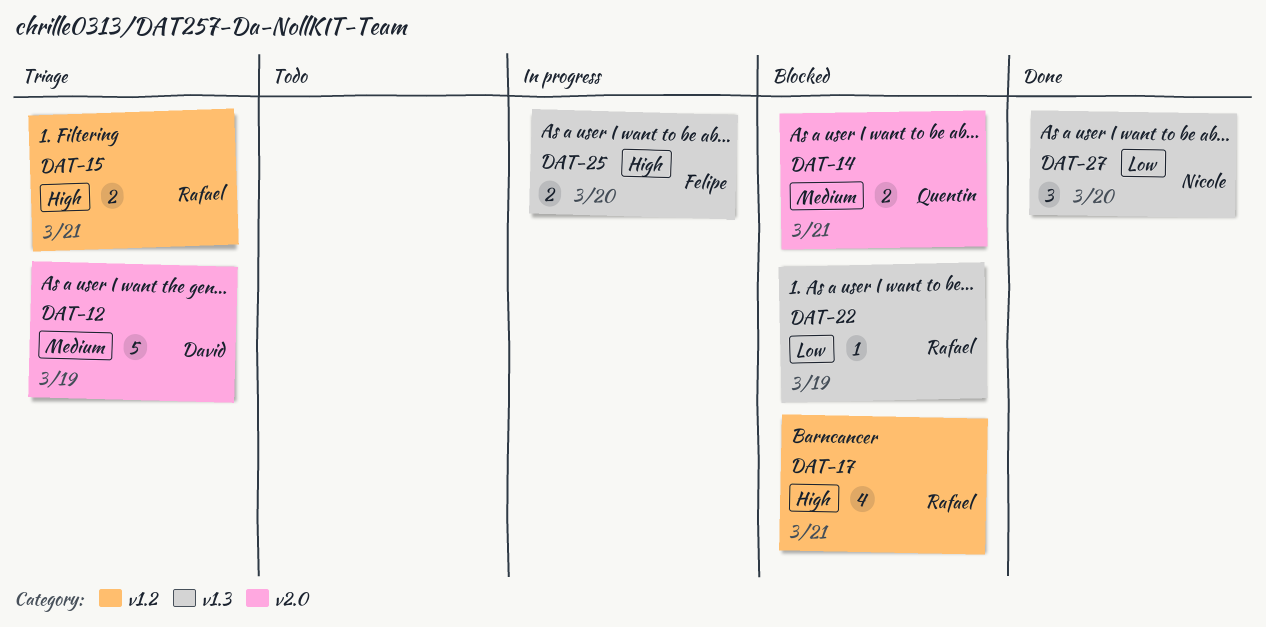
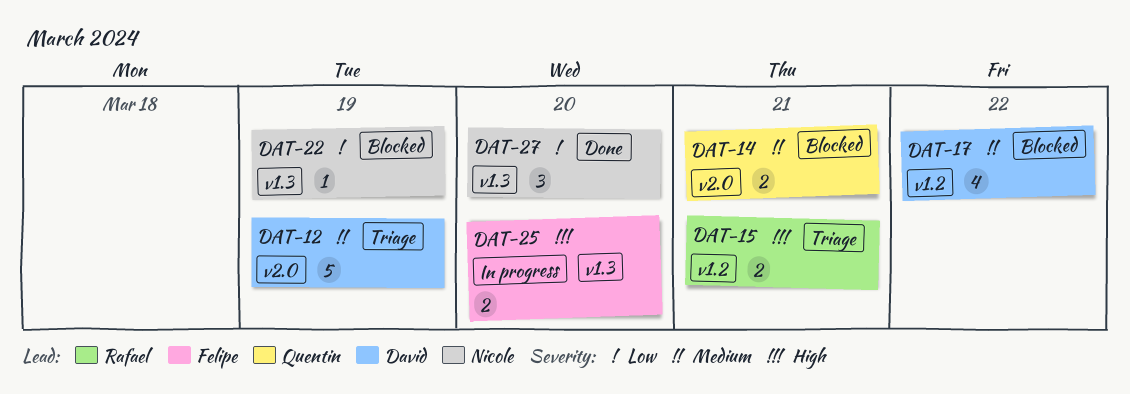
DAT-17, owner: Rafael -> David
DAT-17, priority: High -> Medium
DAT-17, due: Mar 21 -> Mar 22
DAT-22, owner: Rafael -> Nicole

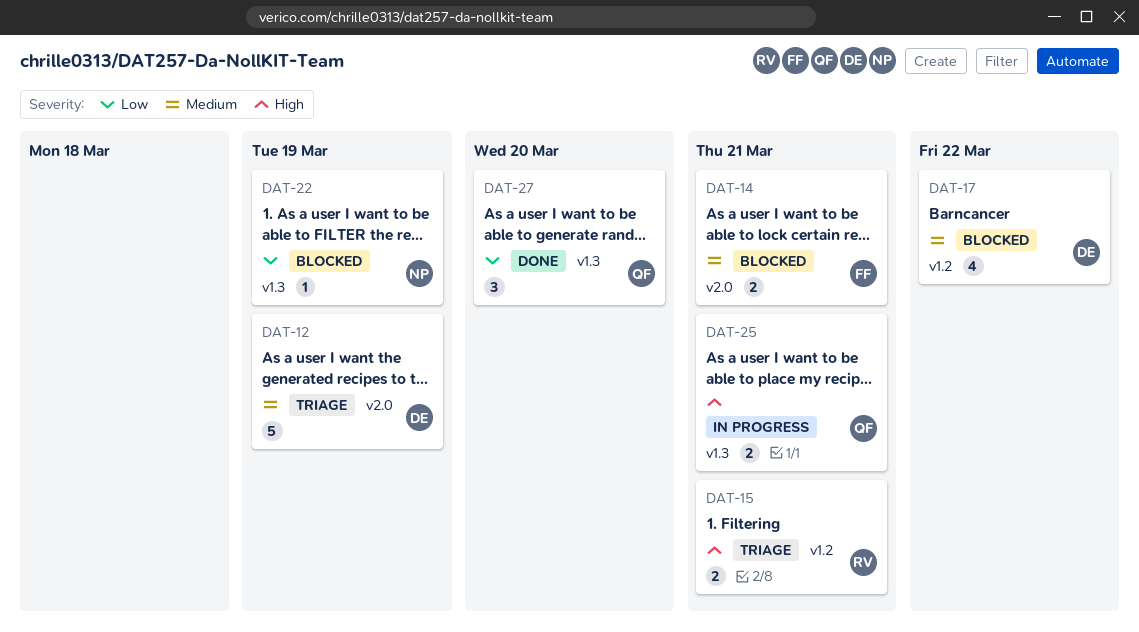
DAT-14, owner: Quentin -> Felipe
DAT-25, owner: Felipe -> Quentin
DAT-25, due: Mar 20 -> Mar 21
DAT-27, owner: Nicole -> Quentin

